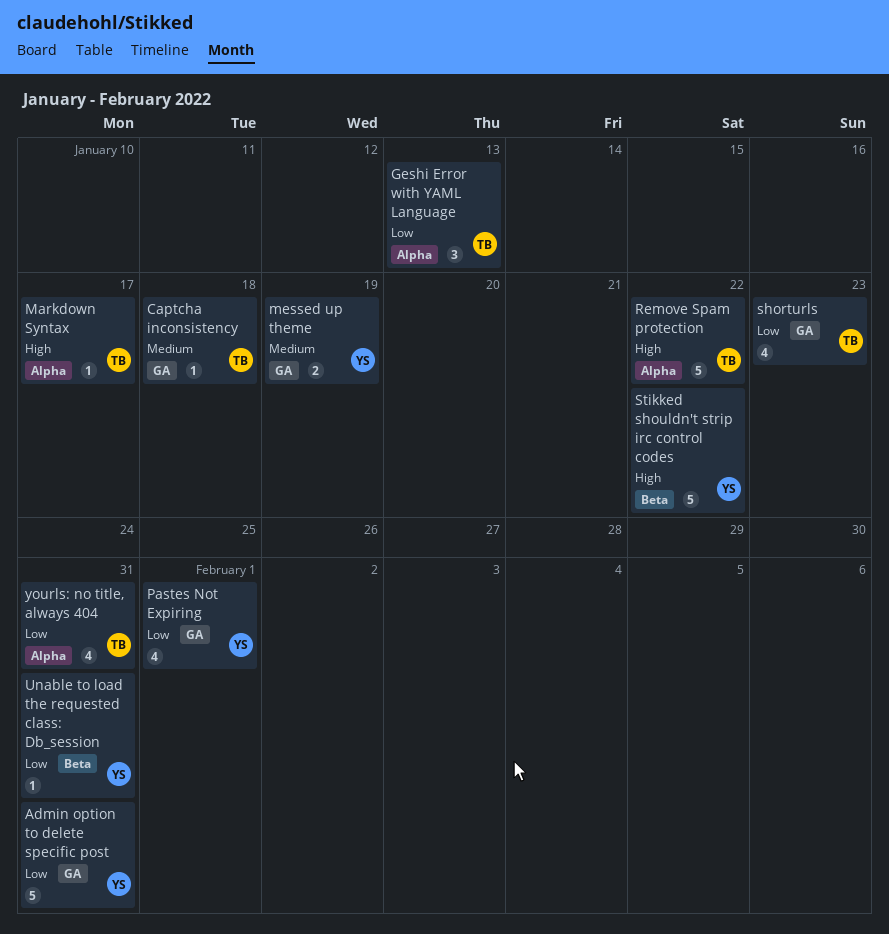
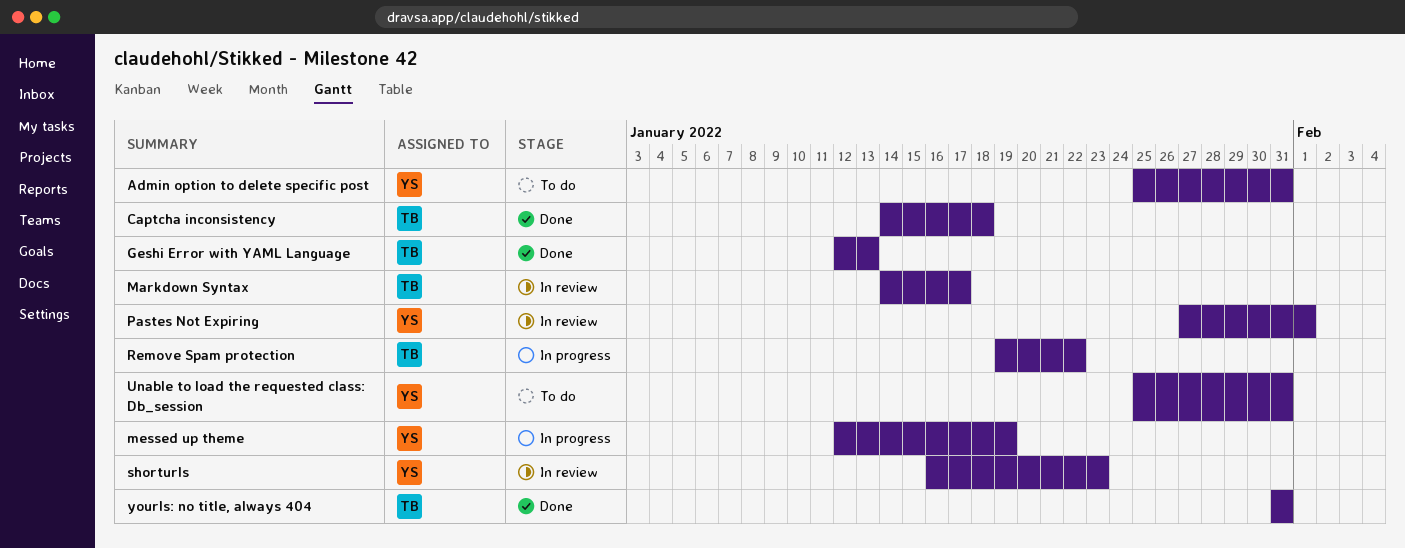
shorturls, owner: TB -> YS
Stikked shouldn't strip irc control codes: present -> none

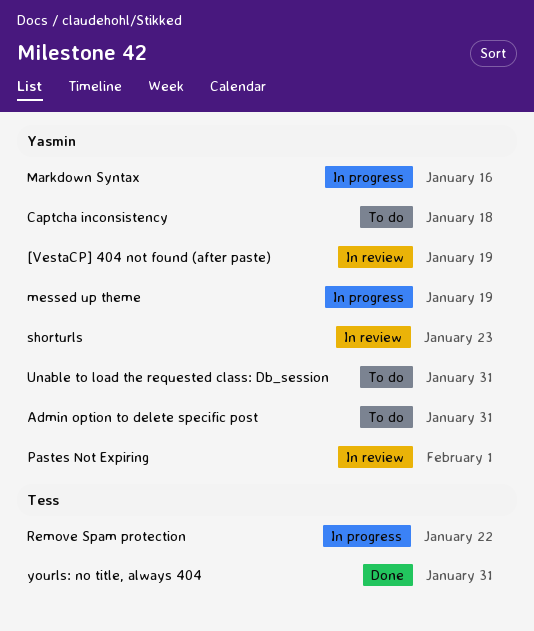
[VestaCP] 404 not found (after paste): none -> present
Captcha inconsistency, status: Done -> To do
Captcha inconsistency, owner: Tess -> Yasmin
Geshi Error with YAML Language: present -> none
Markdown Syntax, status: In review -> In progress
Markdown Syntax, owner: Tess -> Yasmin
Markdown Syntax, due: Jan 17 -> Jan 16

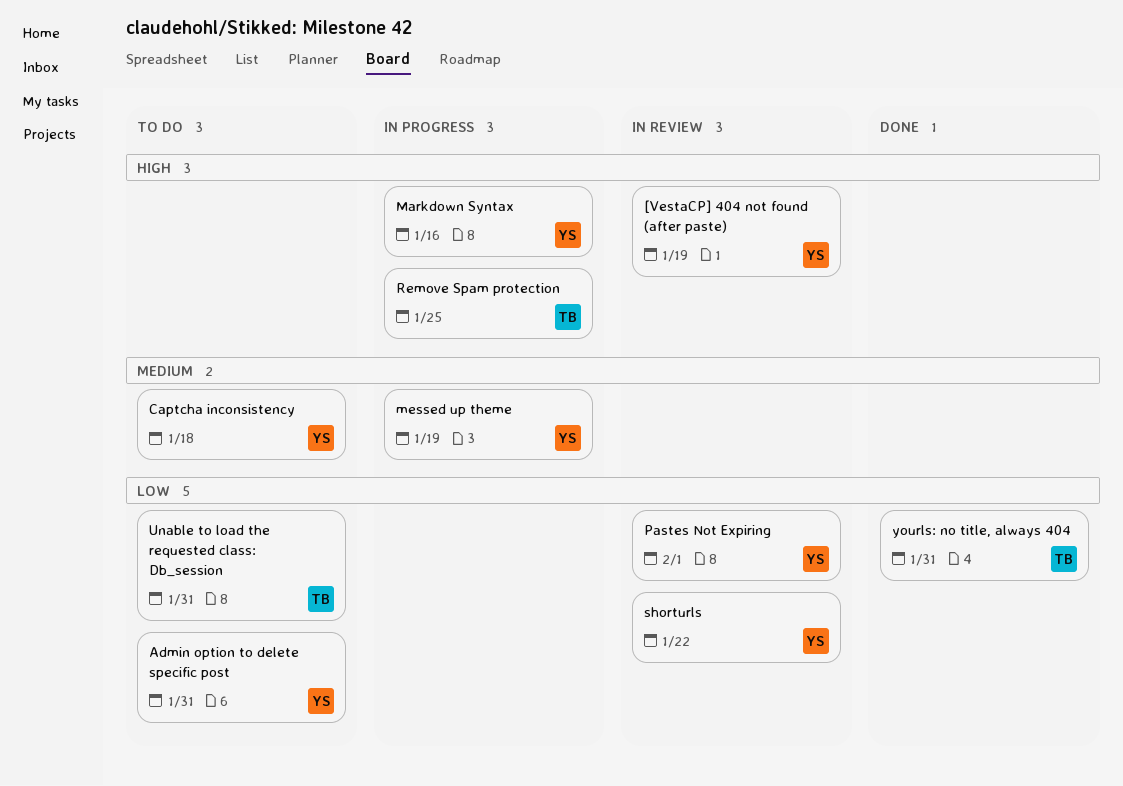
Remove Spam protection, due: Jan 22 -> Jan 25
shorturls, due: Jan 23 -> Jan 22
Unable to load the requested class: Db_session, owner: Yasmin -> Tess

